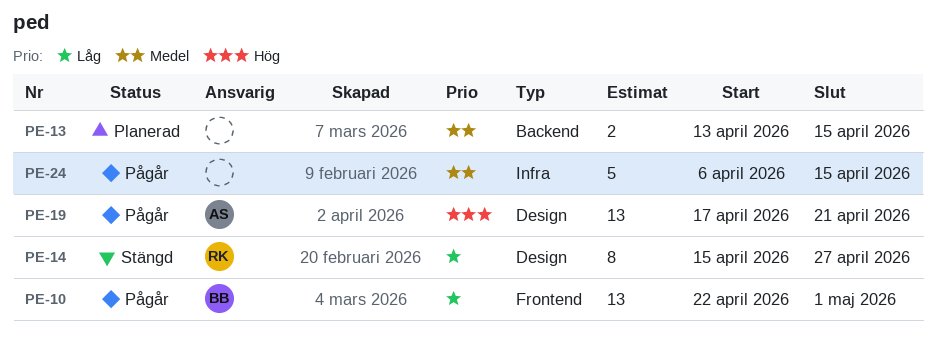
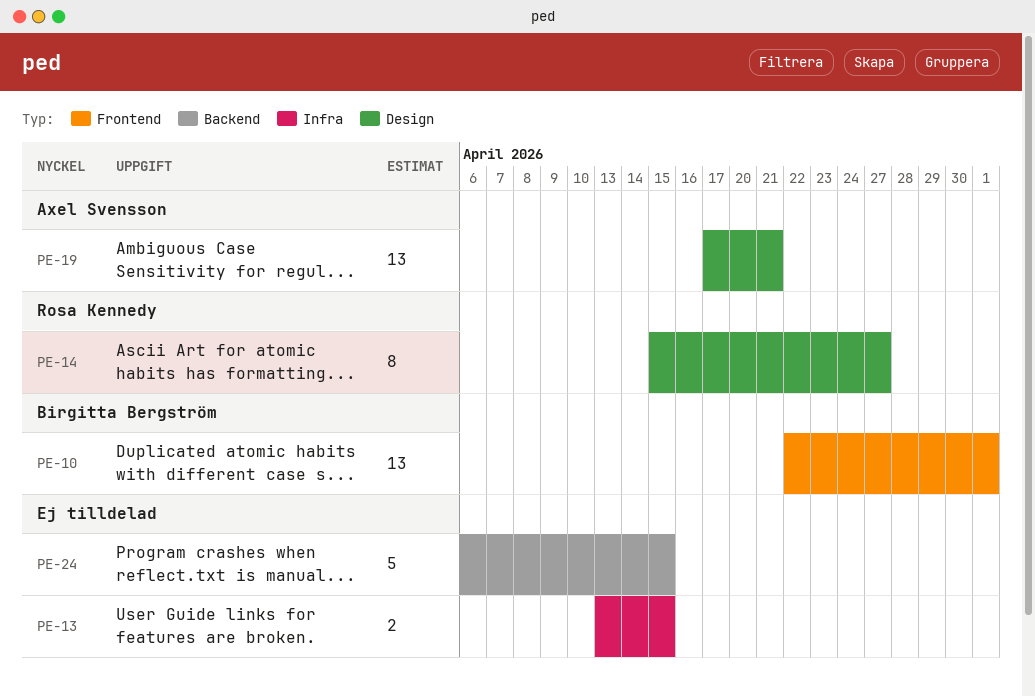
PE-13, label: Backend -> Infra
PE-24, label: Infra -> Backend

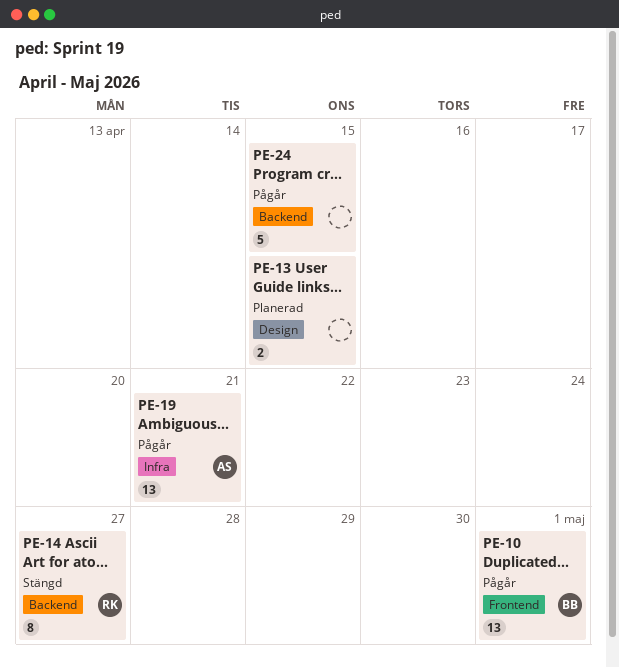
PE-13, label: Infra -> Design
PE-14, label: Design -> Backend
PE-19, label: Design -> Infra

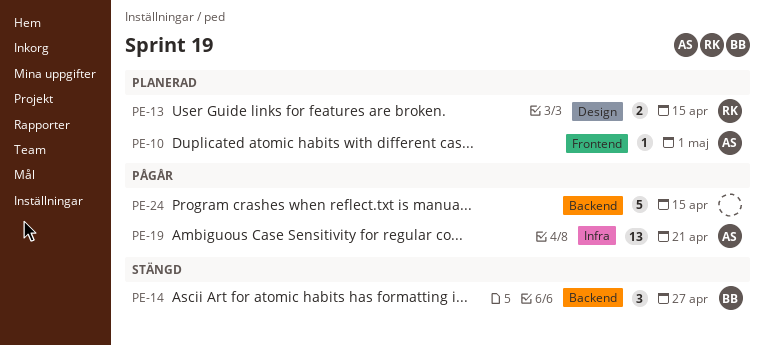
PE-10, status: Pågår -> Planerad
PE-10, owner: BB -> AS
PE-10, estimate: 13 -> 1
PE-13, owner: none -> RK
PE-14, owner: RK -> BB
PE-14, estimate: 8 -> 3

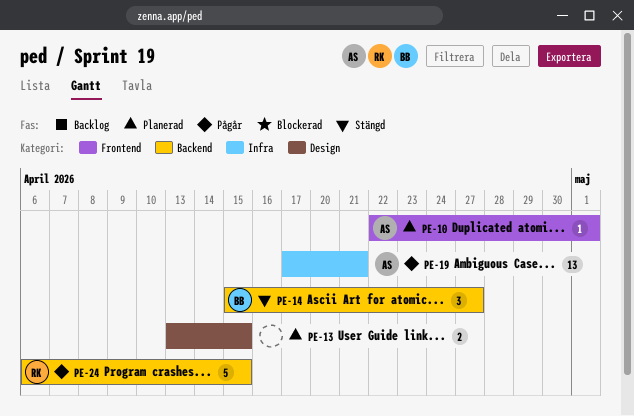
PE-13, owner: RK -> none
PE-24, owner: none -> RK

